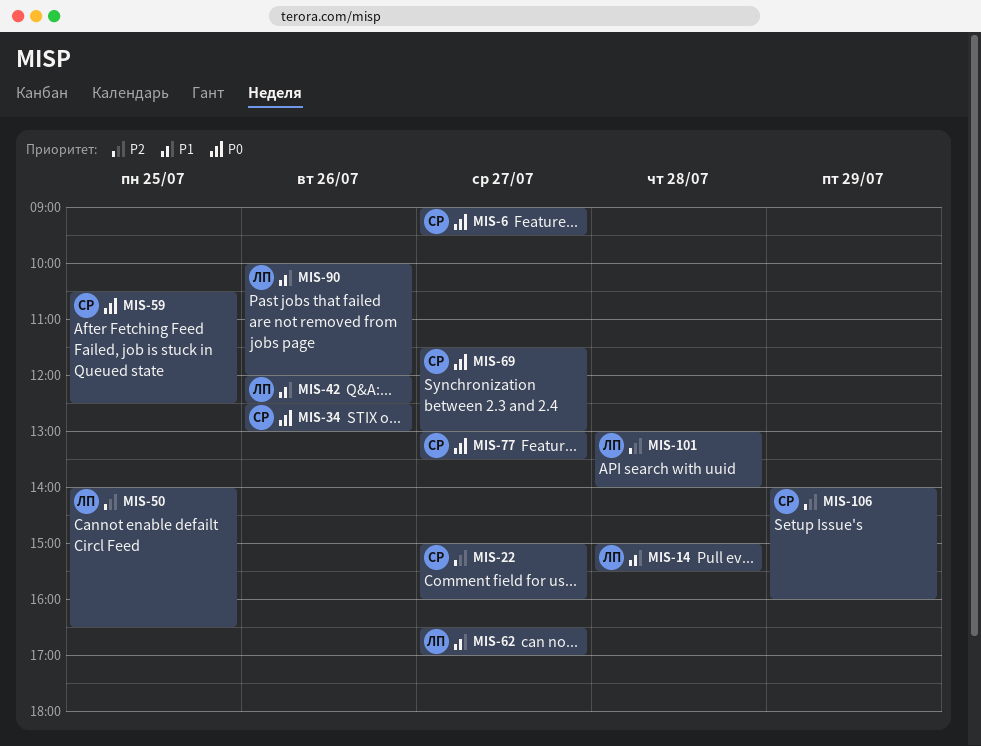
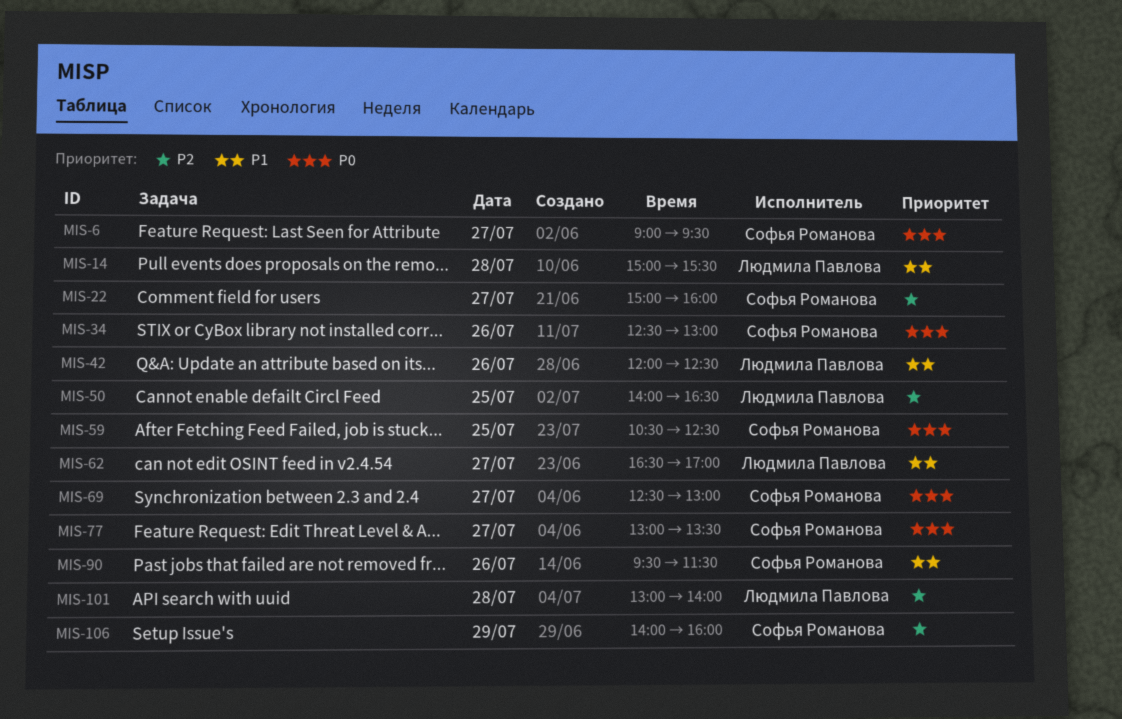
MIS-69, begins: 11:30 -> 12:30
MIS-90, owner: Людмила Павлова -> Софья Романова
MIS-90, begins: 10:00 -> 09:30
MIS-90, ends: 12:00 -> 11:30

